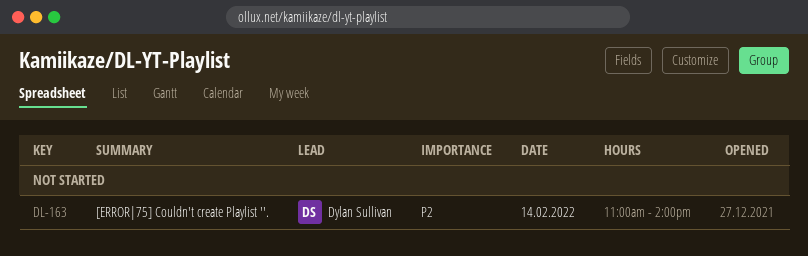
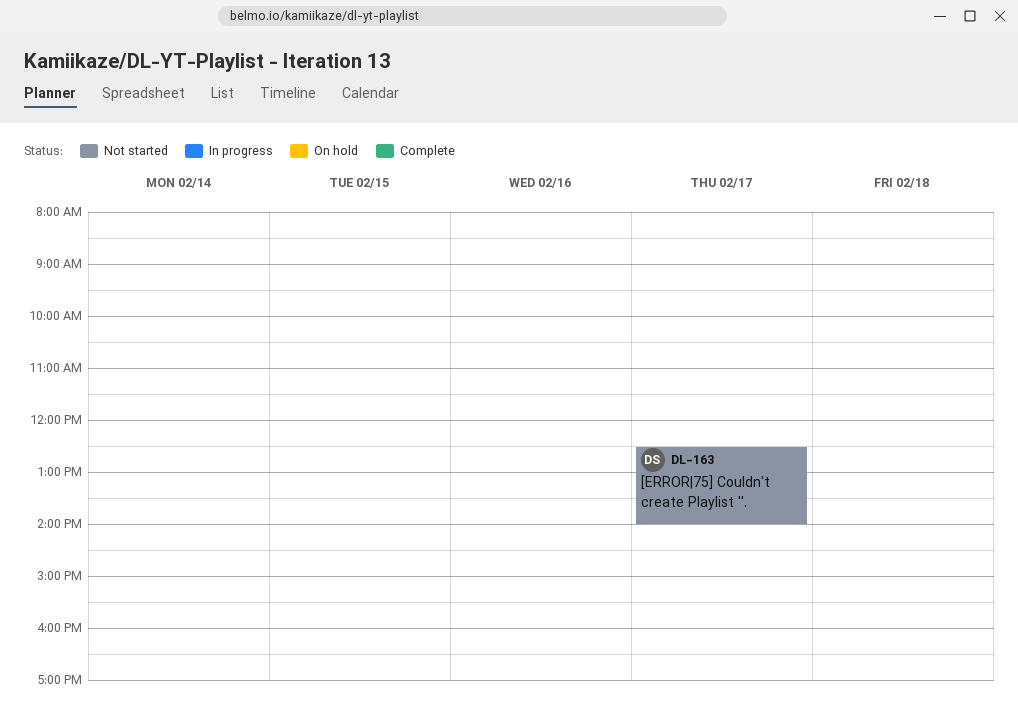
DL-163, day: Feb 14 -> Feb 17
DL-163, begins: 11:00 -> 12:30

